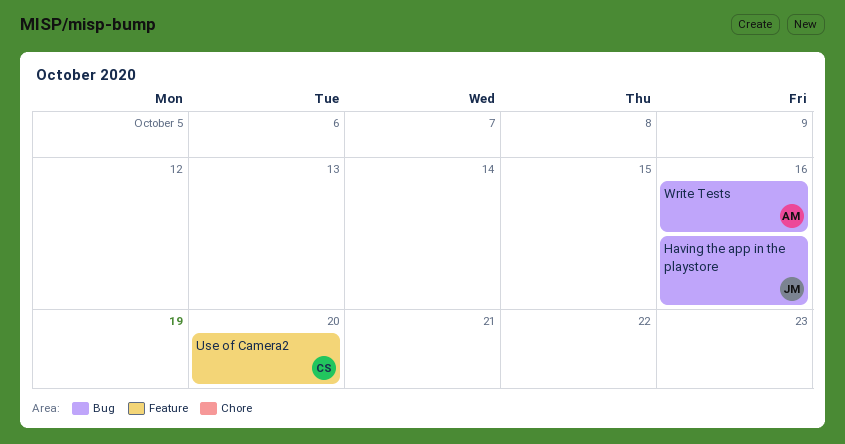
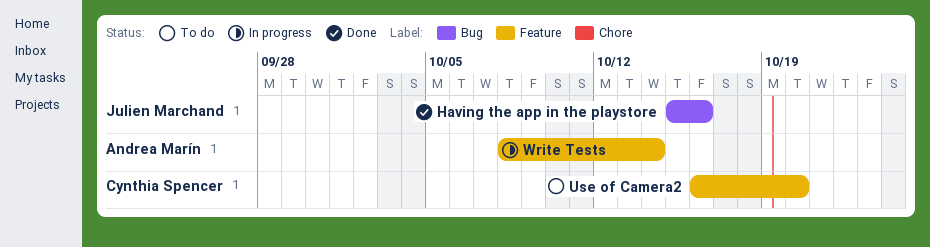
Write Tests, label: Bug -> Feature
Write Tests, due: Oct 16 -> Oct 14

